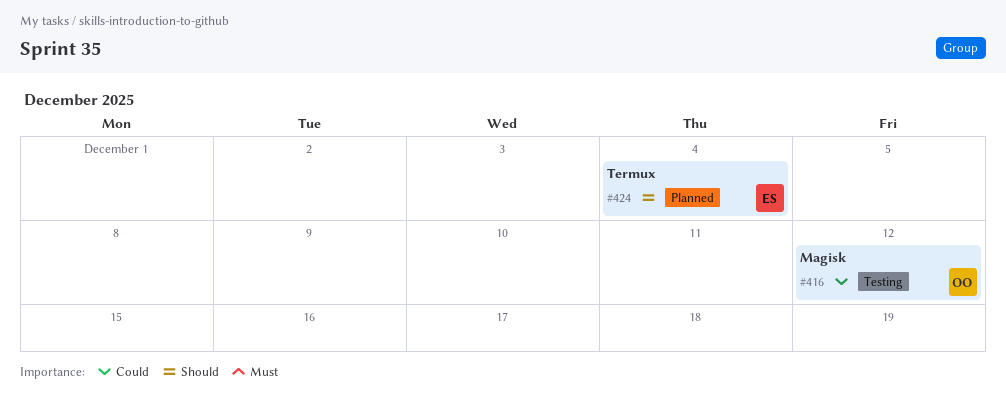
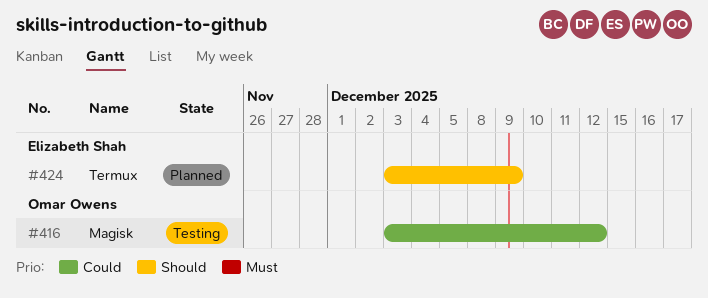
#424, due: Dec 4 -> Dec 9

